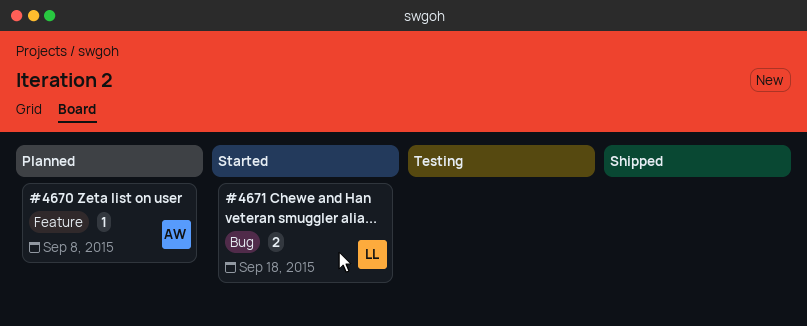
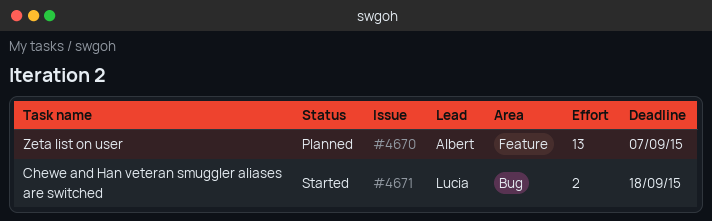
#4670, estimate: 1 -> 13
#4670, due: Sep 8 -> Sep 7

